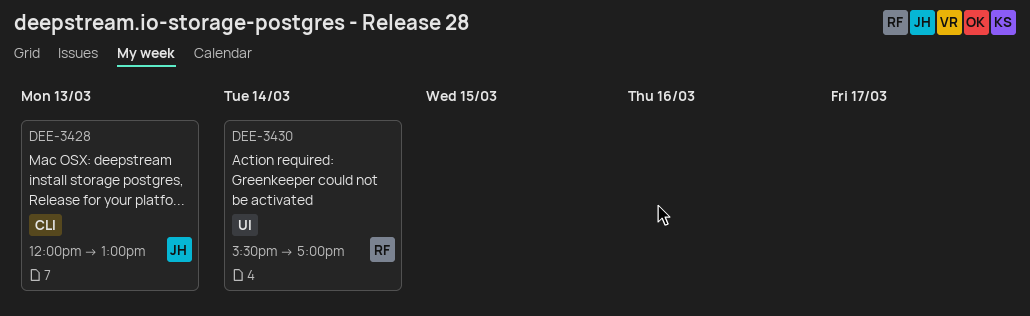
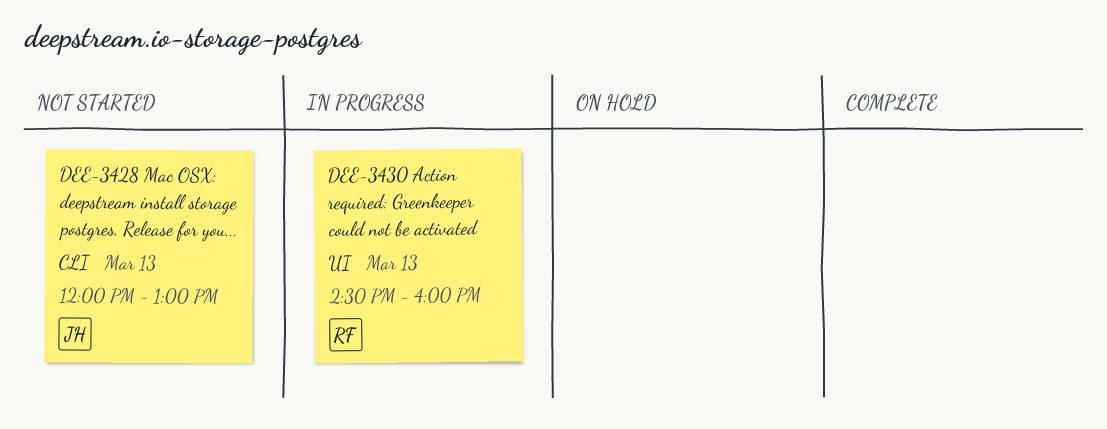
DEE-3430, day: Mar 14 -> Mar 13
DEE-3430, begins: 15:30 -> 14:30
DEE-3430, ends: 17:00 -> 16:00

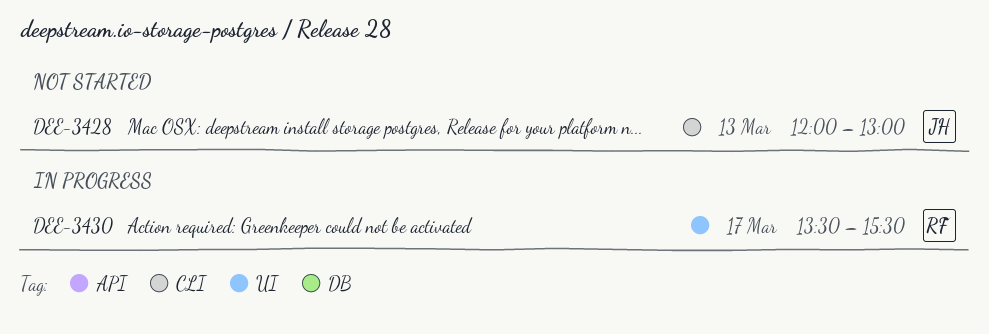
DEE-3430, day: Mar 13 -> Mar 17
DEE-3430, begins: 14:30 -> 13:30
DEE-3430, ends: 16:00 -> 15:30

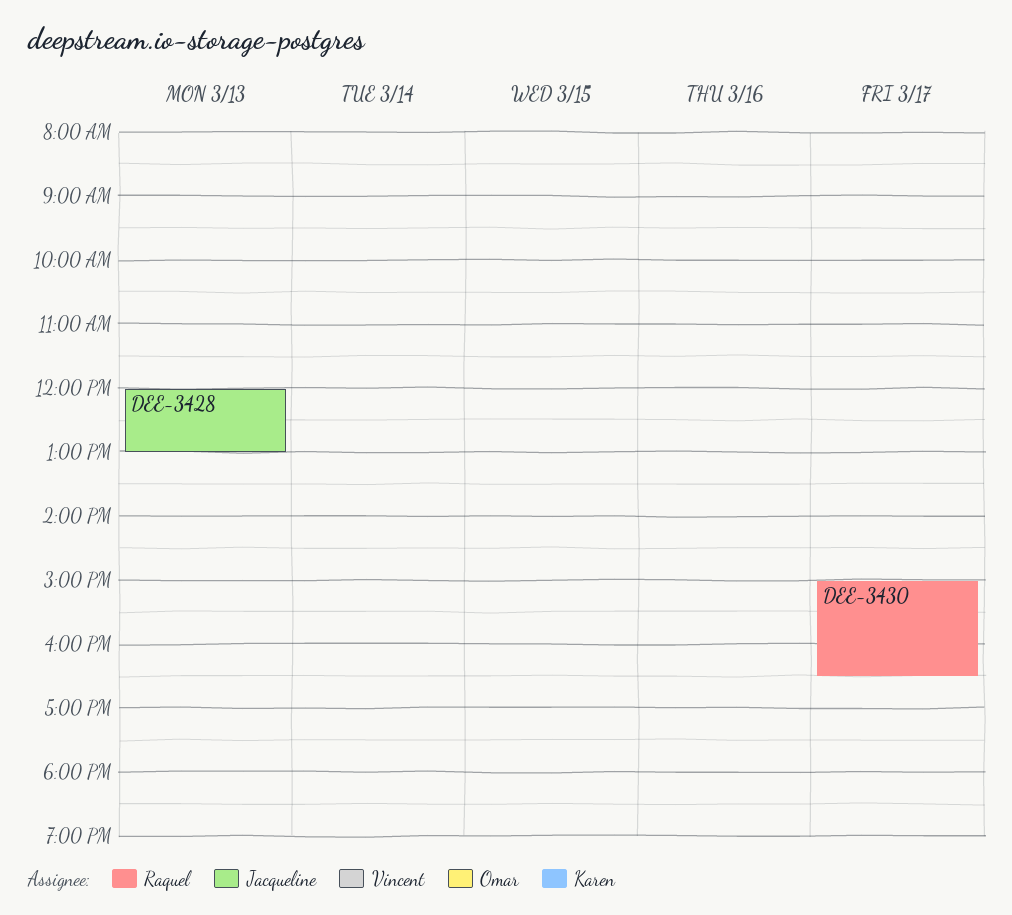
DEE-3430, begins: 13:30 -> 15:00
DEE-3430, ends: 15:30 -> 16:30

